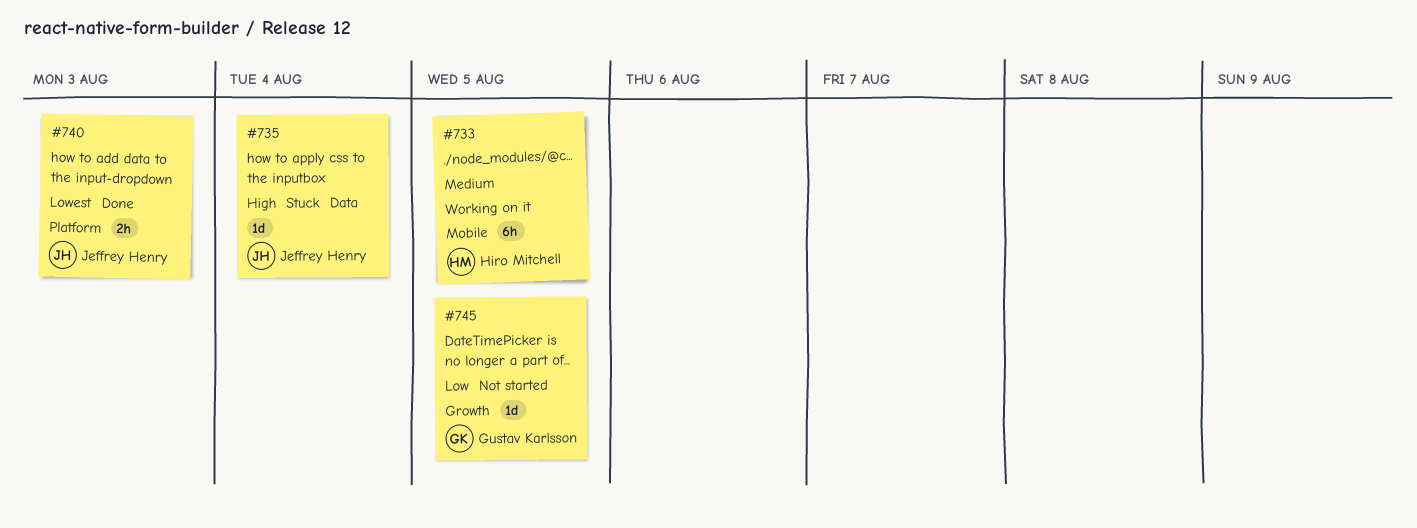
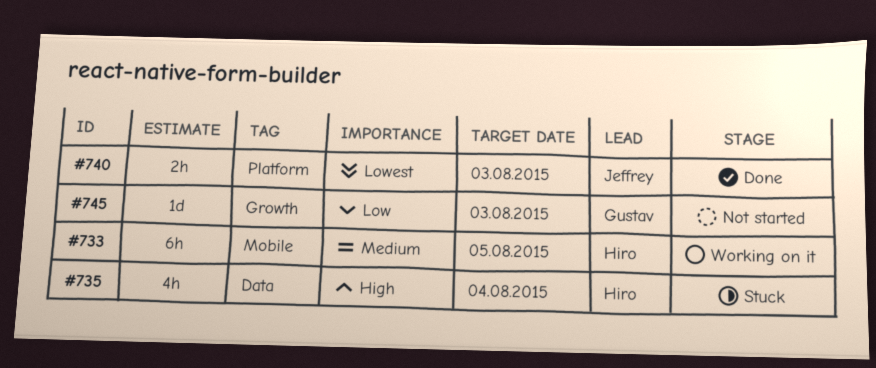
#735, owner: Jeffrey Henry -> Hiro Mitchell
#735, estimate: 1d -> 4h
#745, due: Aug 5 -> Aug 3

